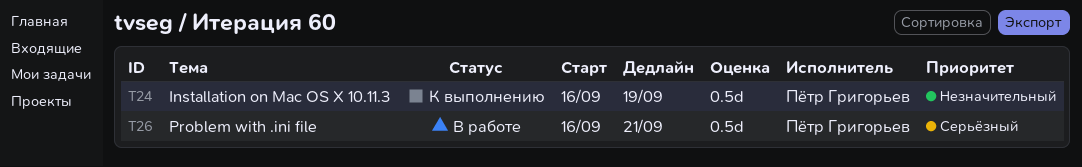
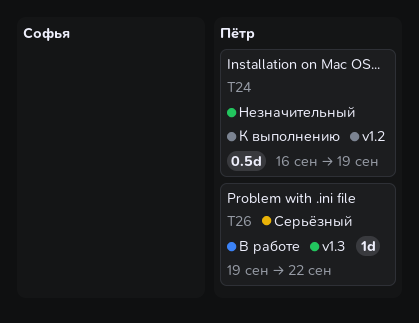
T26, estimate: 0.5d -> 1d
T26, start: Sep 16 -> Sep 19
T26, due: Sep 21 -> Sep 22

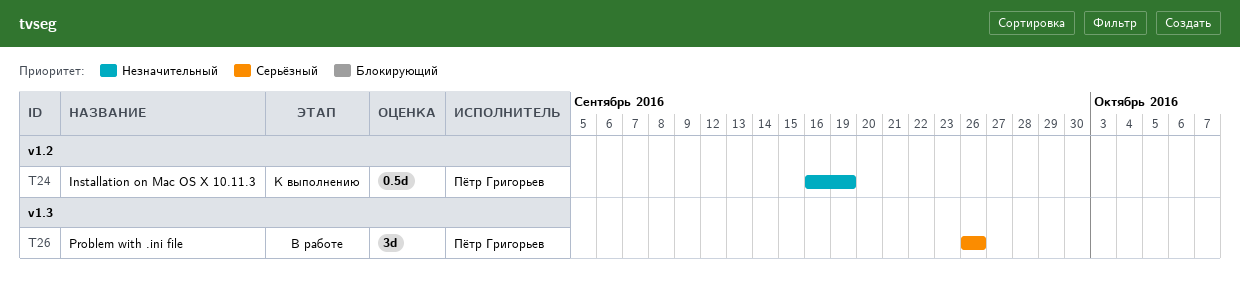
T26, estimate: 1d -> 3d
T26, start: Sep 19 -> Sep 26
T26, due: Sep 22 -> Sep 26

